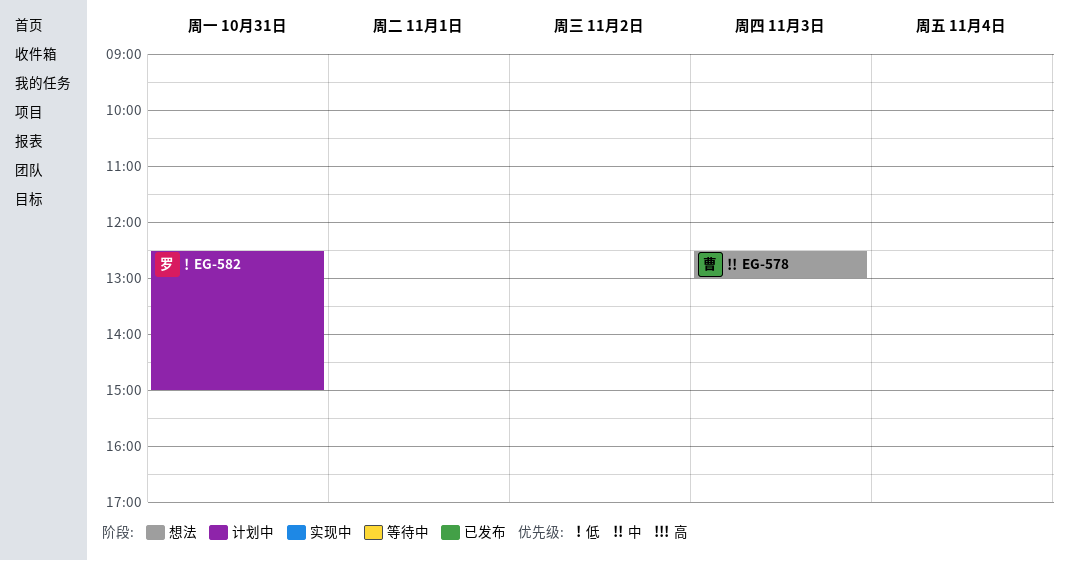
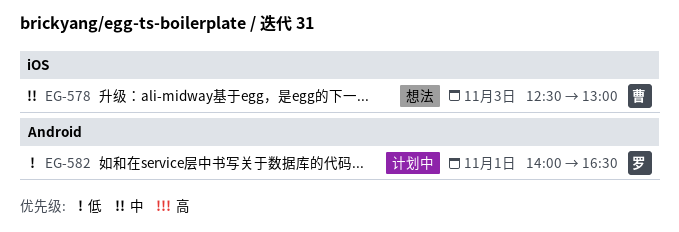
EG-582, day: Oct 31 -> Nov 1
EG-582, begins: 12:30 -> 14:00
EG-582, ends: 15:00 -> 16:30

